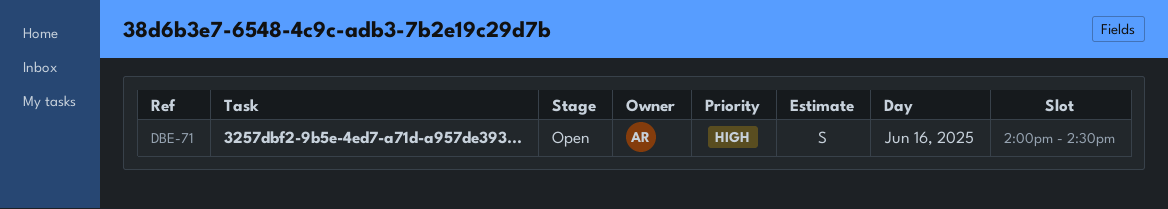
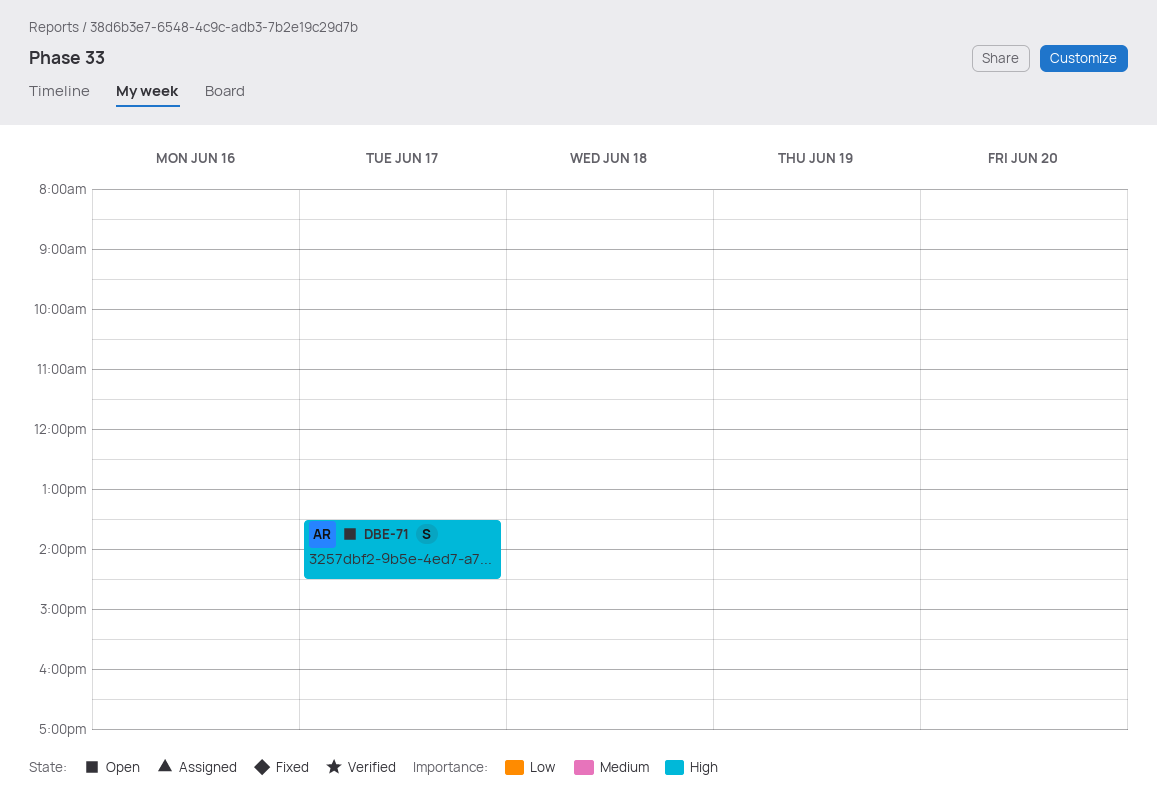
DBE-71, day: Jun 16 -> Jun 17
DBE-71, begins: 14:00 -> 13:30

